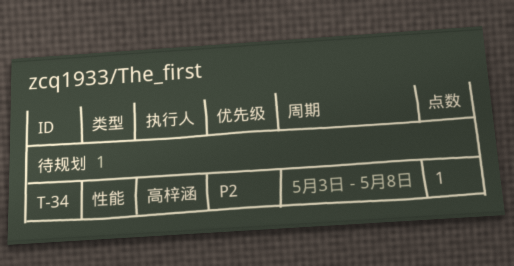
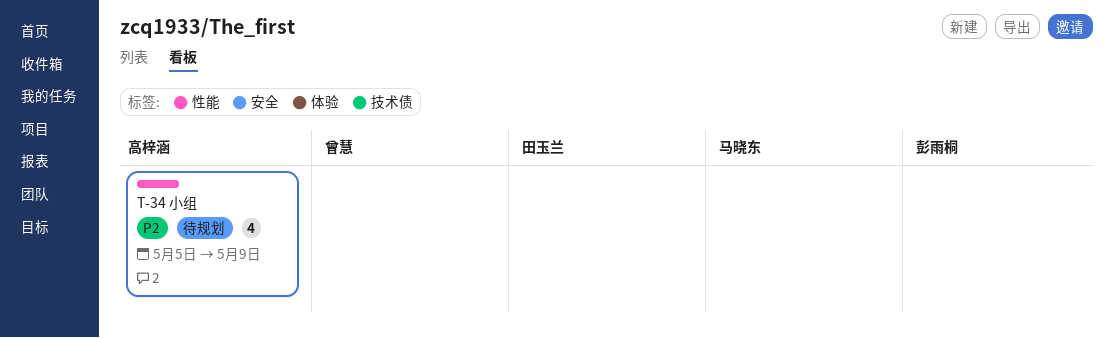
T-34, estimate: 1 -> 4
T-34, start: May 3 -> May 5
T-34, due: May 8 -> May 9

